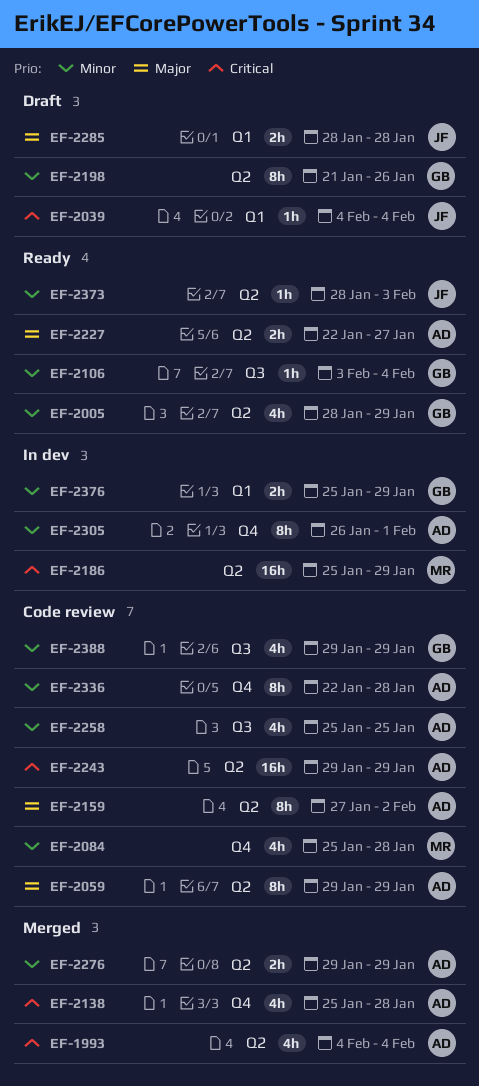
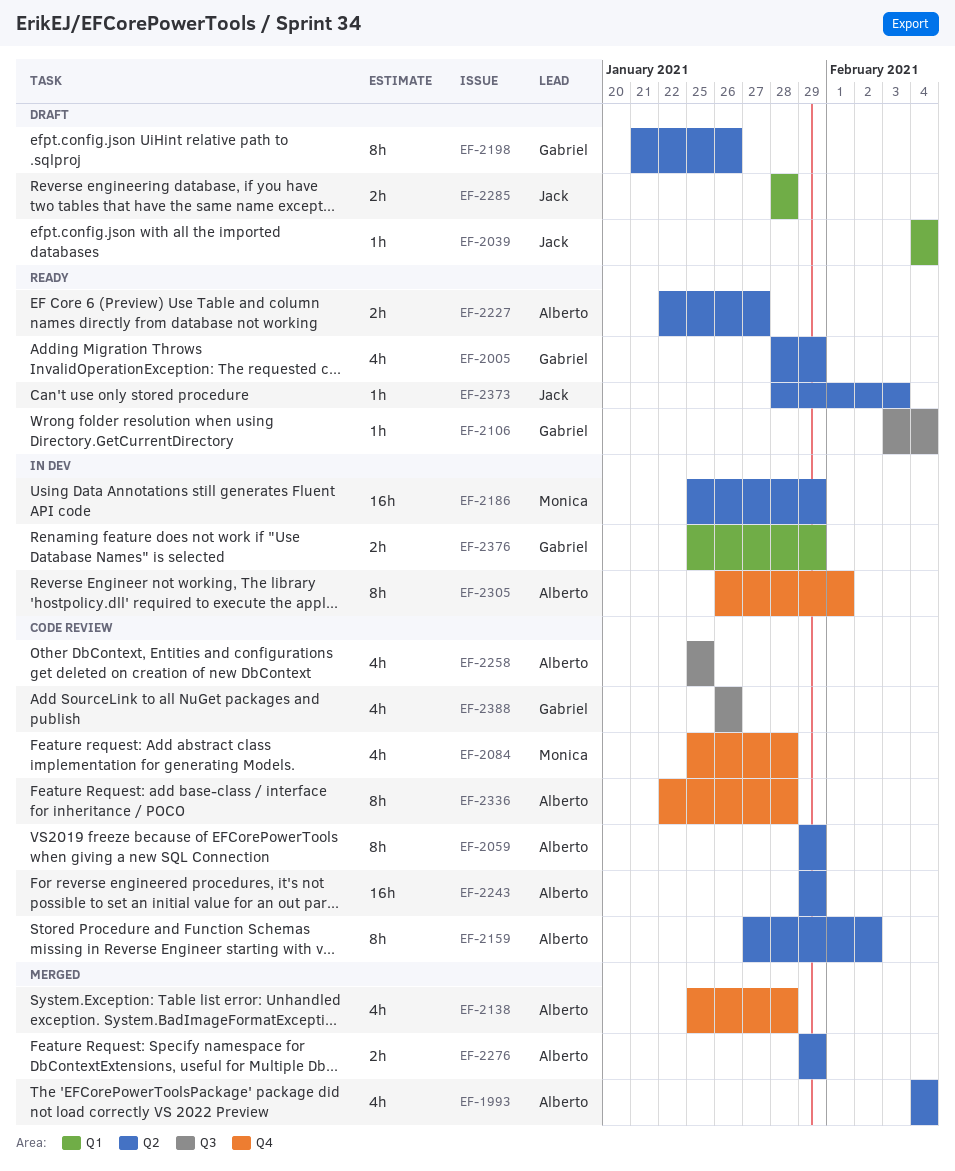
EF-2388, start: Jan 29 -> Jan 26
EF-2388, due: Jan 29 -> Jan 26

